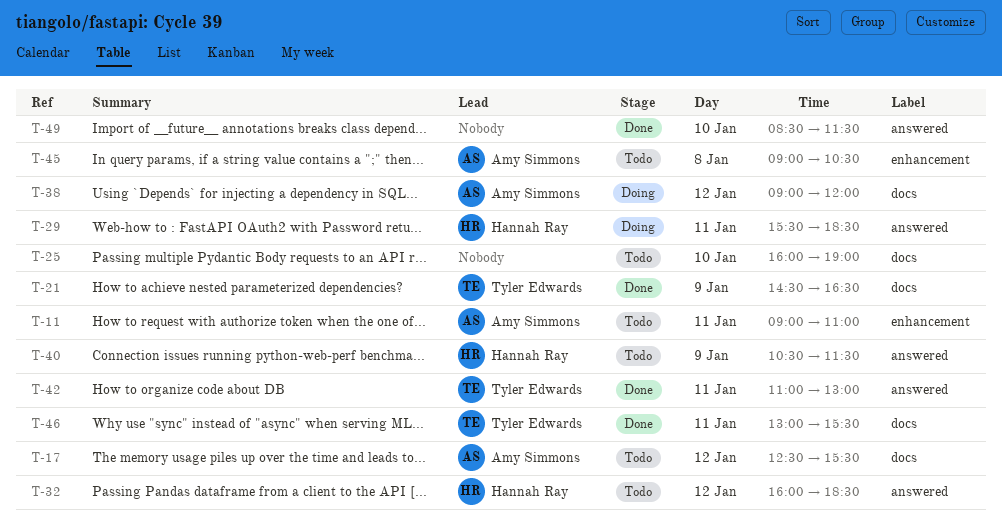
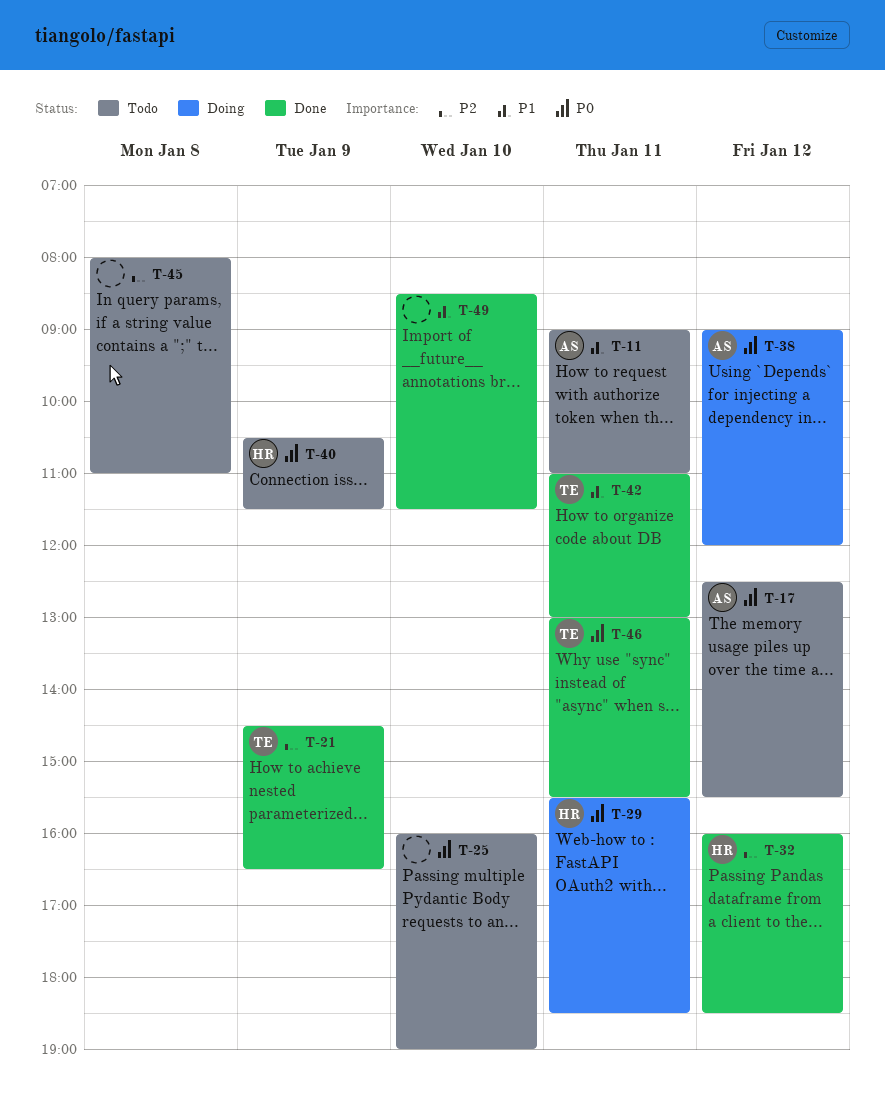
T-32, status: Todo -> Done
T-45, owner: Amy Simmons -> none
T-45, begins: 09:00 -> 08:00
T-45, ends: 10:30 -> 11:00

